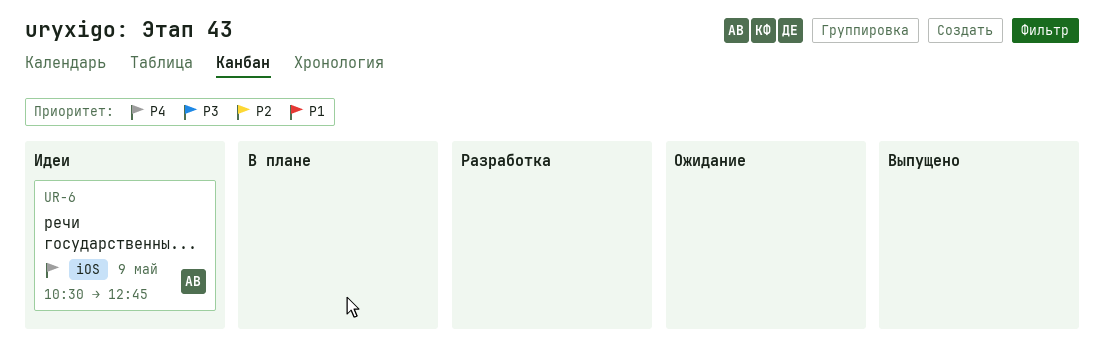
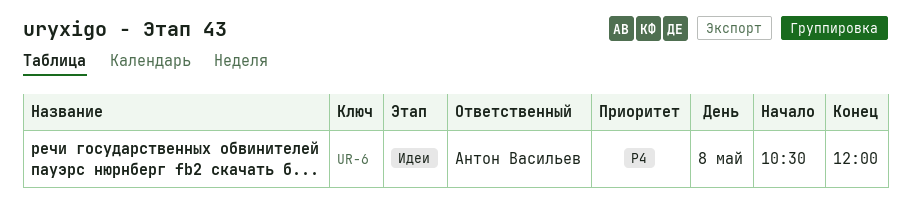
UR-6, day: May 9 -> May 8
UR-6, ends: 12:45 -> 12:00

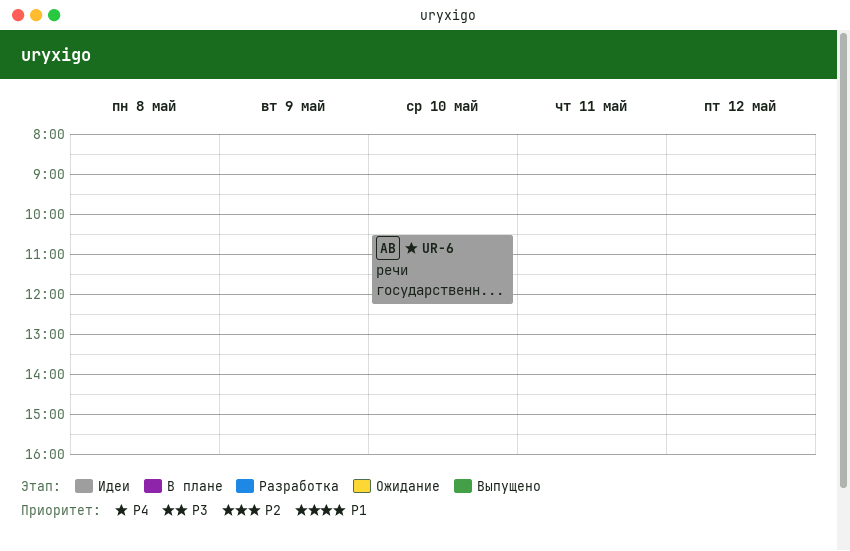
UR-6, day: May 8 -> May 10
UR-6, ends: 12:00 -> 12:15

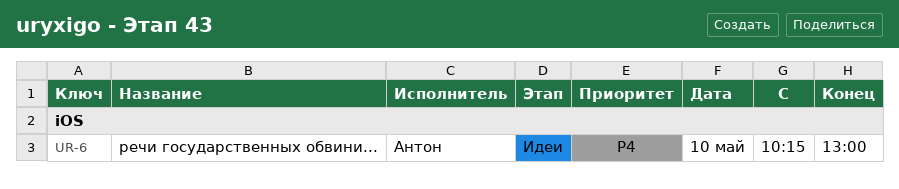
UR-6, begins: 10:30 -> 10:15
UR-6, ends: 12:15 -> 13:00

